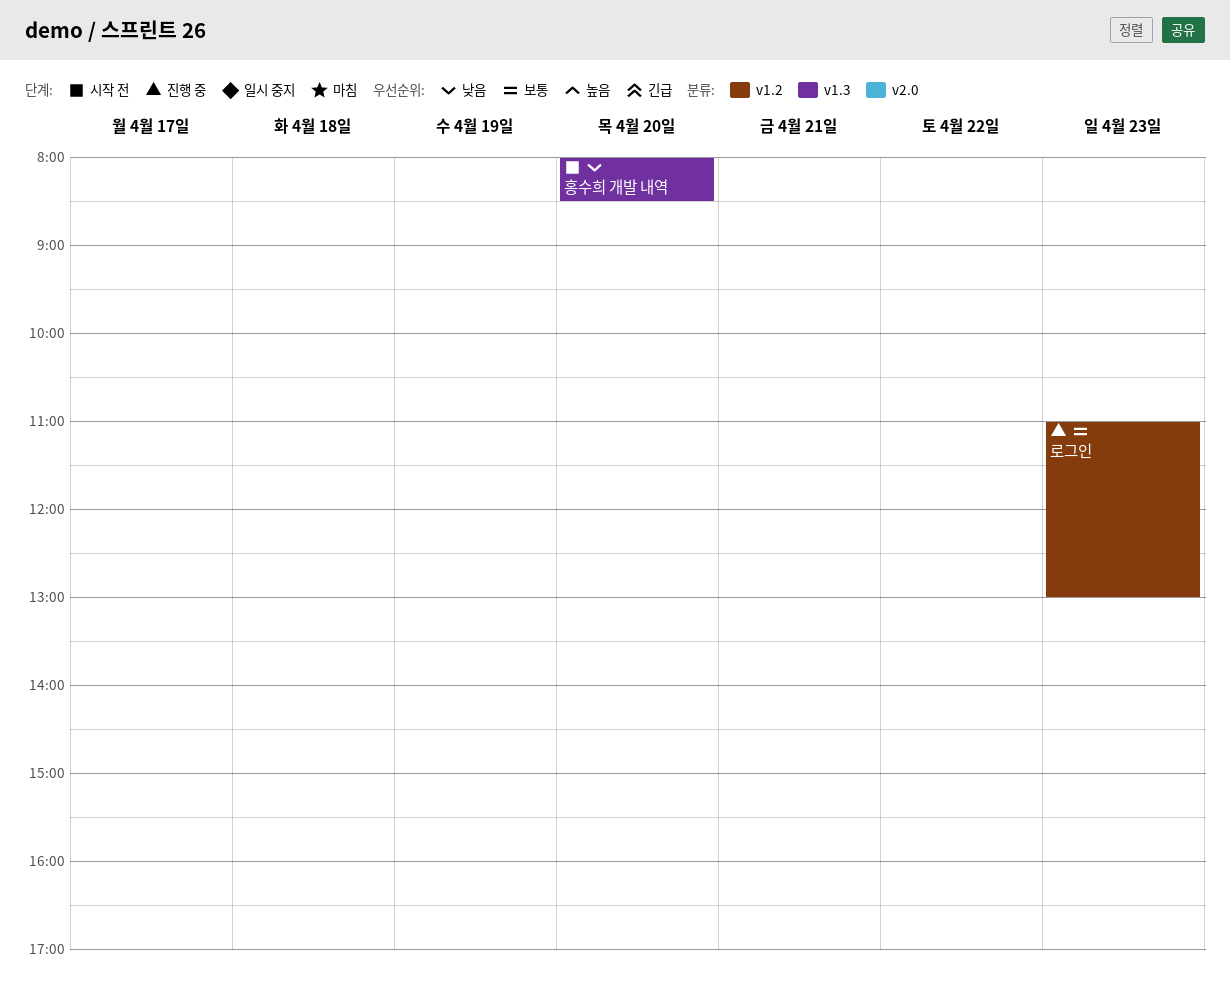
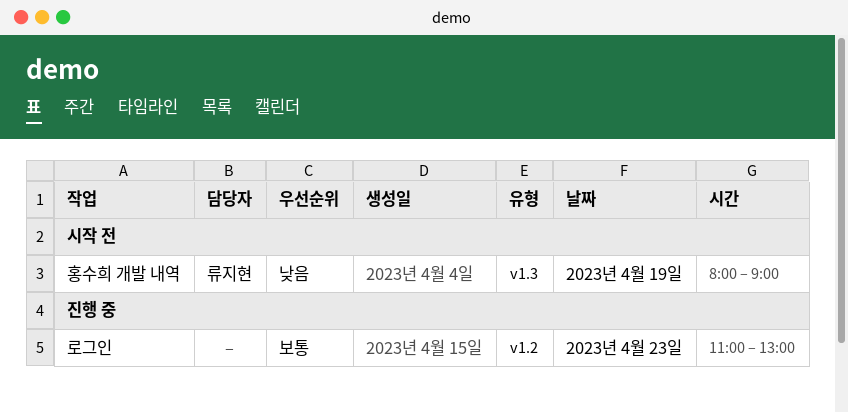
홍수희 개발 내역, day: Apr 20 -> Apr 19
홍수희 개발 내역, ends: 08:30 -> 09:00

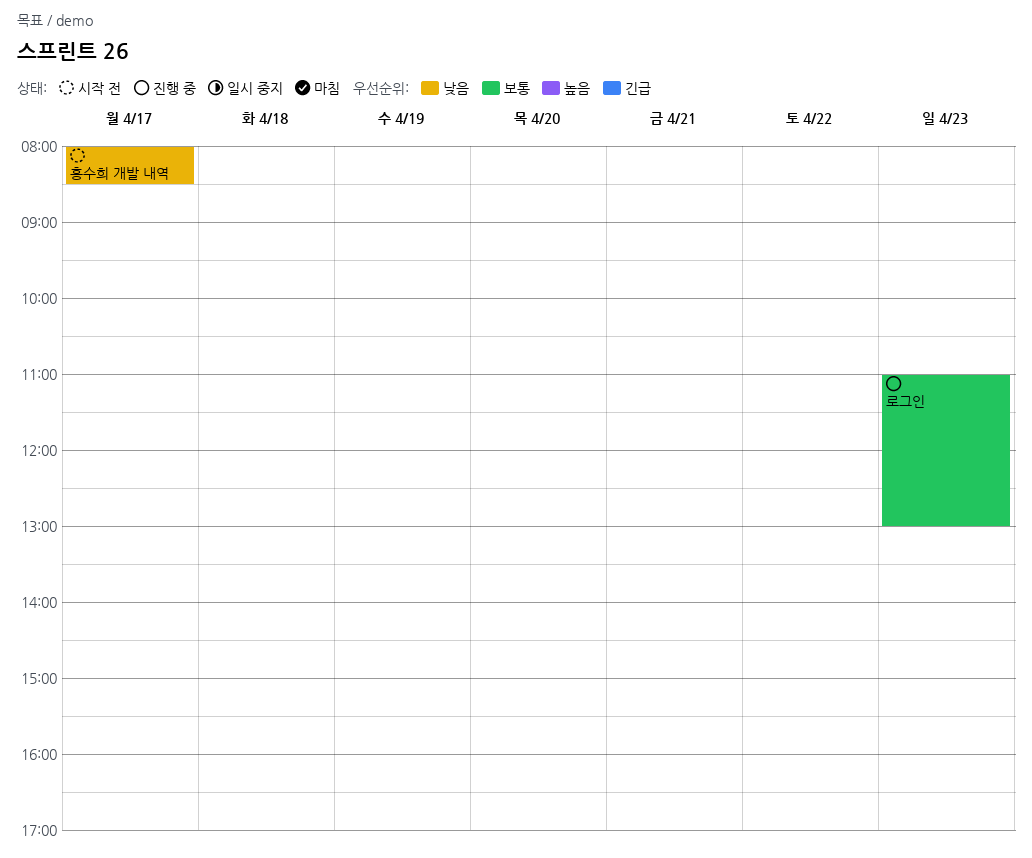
홍수희 개발 내역, day: Apr 19 -> Apr 17
홍수희 개발 내역, ends: 09:00 -> 08:30

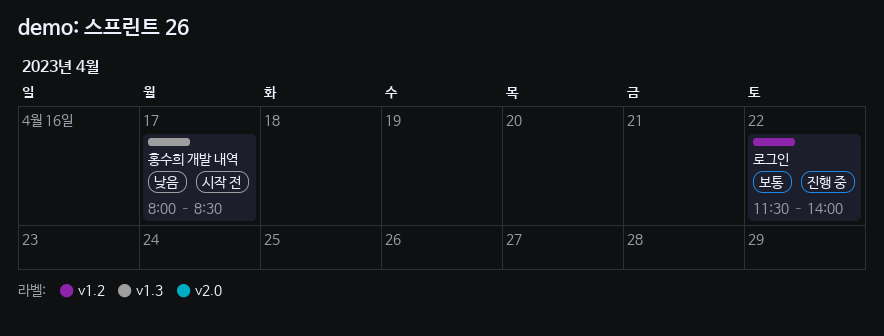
로그인, day: Apr 23 -> Apr 22
로그인, begins: 11:00 -> 11:30
로그인, ends: 13:00 -> 14:00

